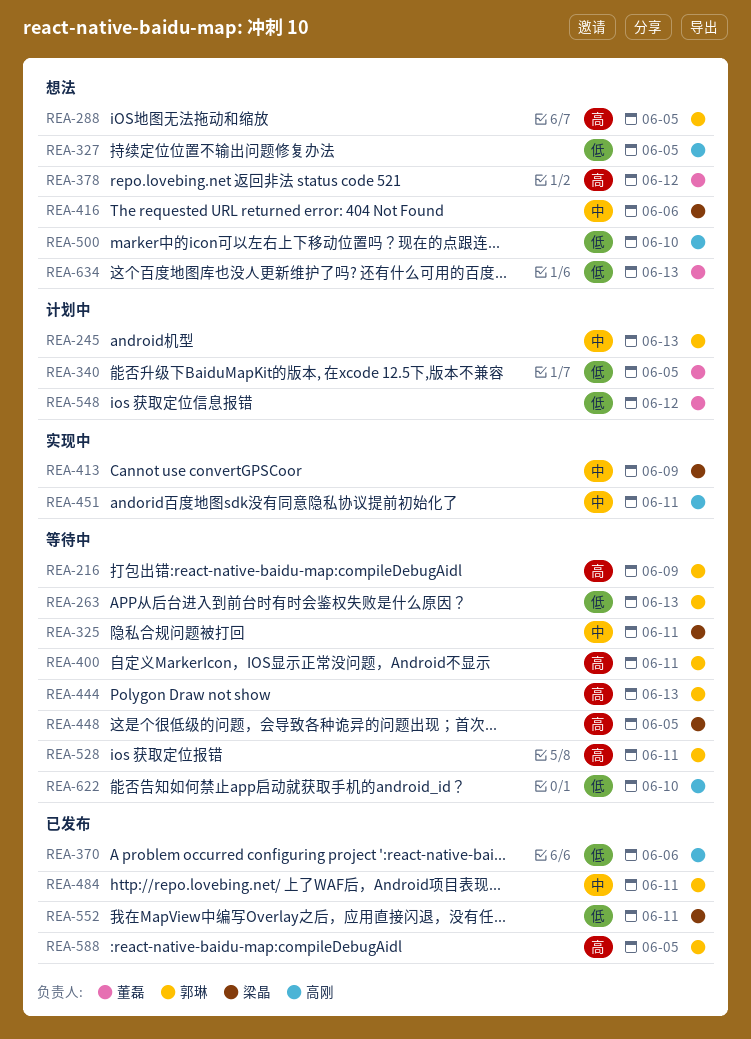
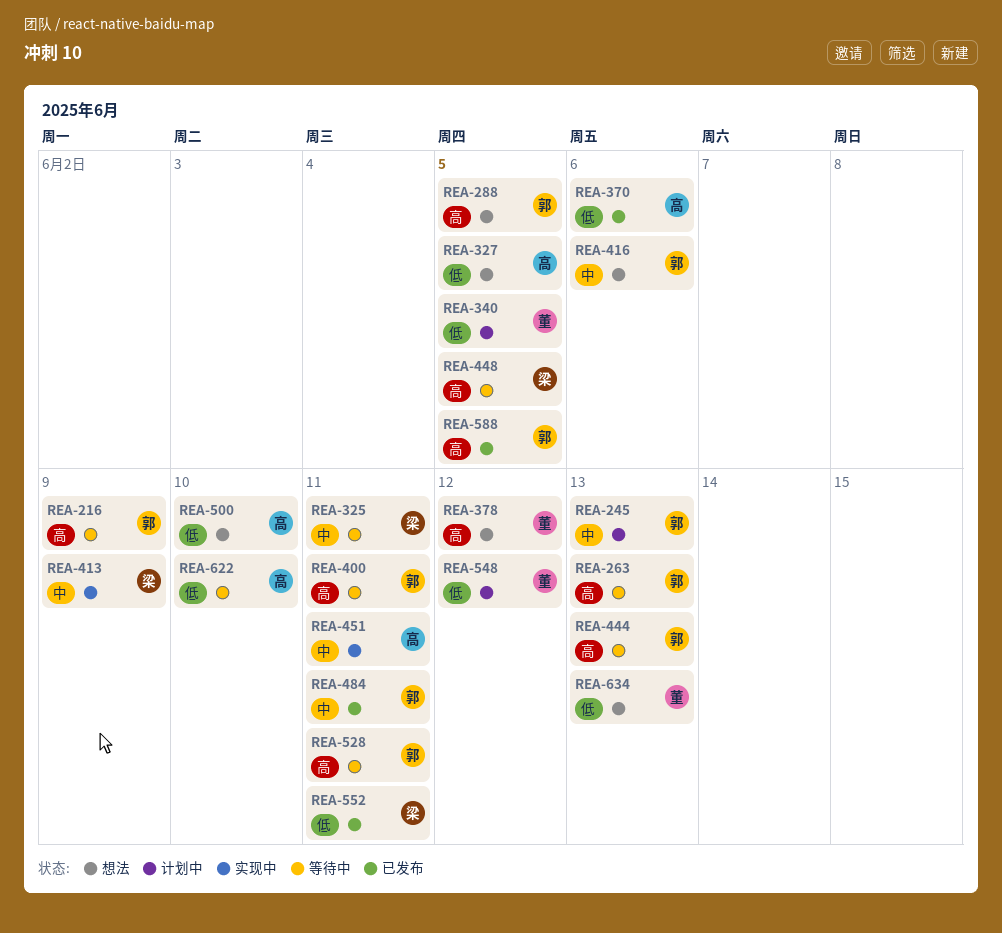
REA-263, priority: 低 -> 高
REA-416, owner: 梁晶 -> 郭琳

